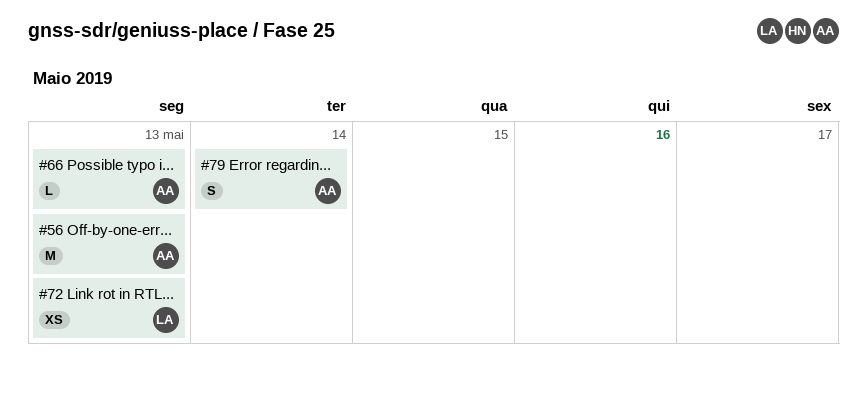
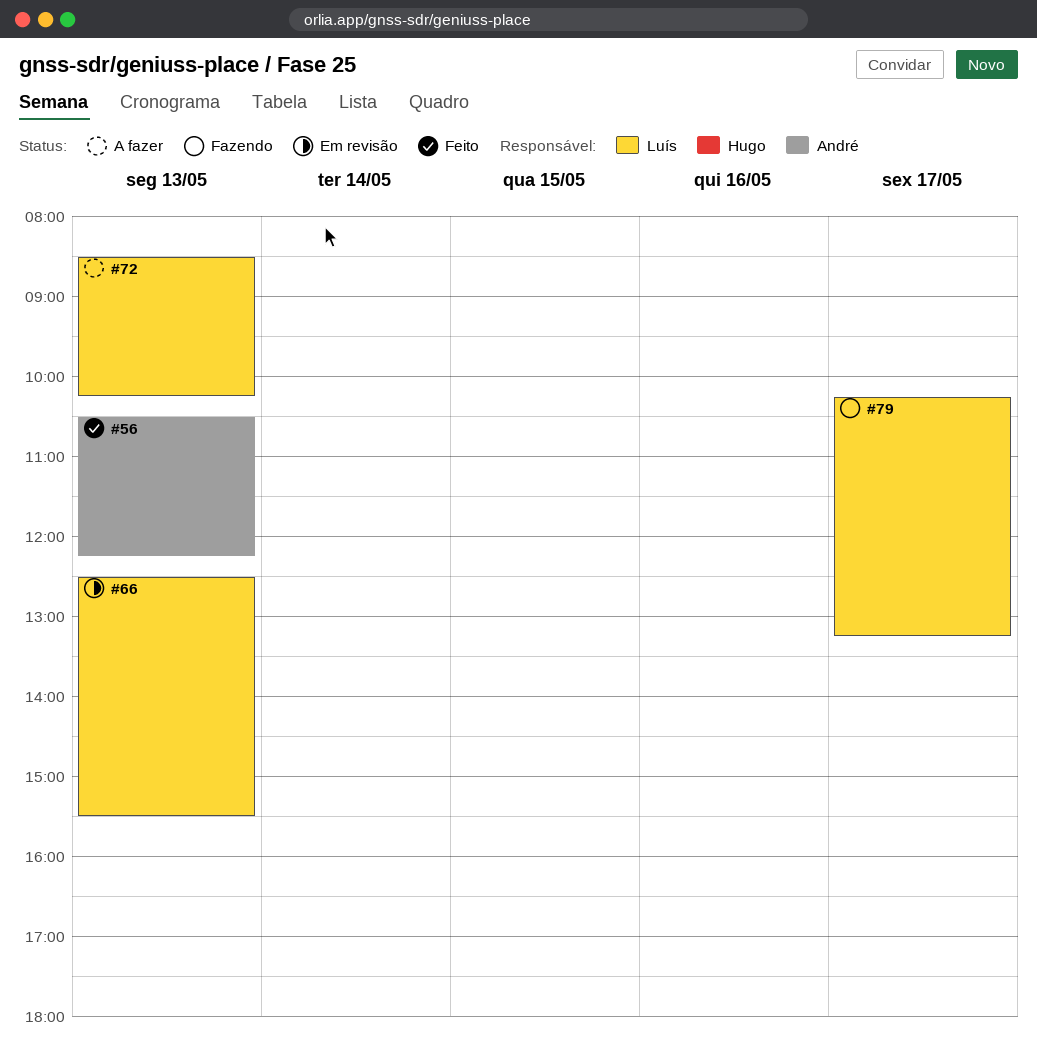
#66, owner: André -> Luís
#79, owner: André -> Luís
#79, day: May 14 -> May 17

